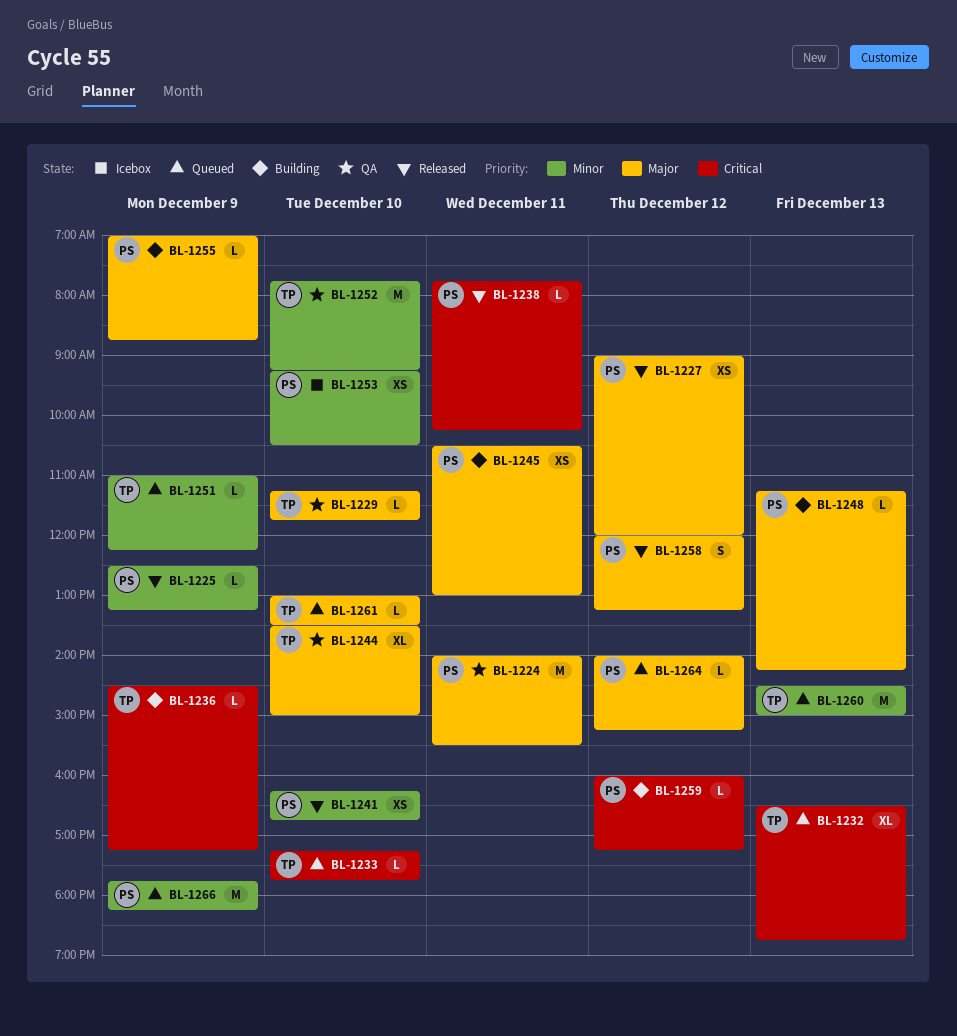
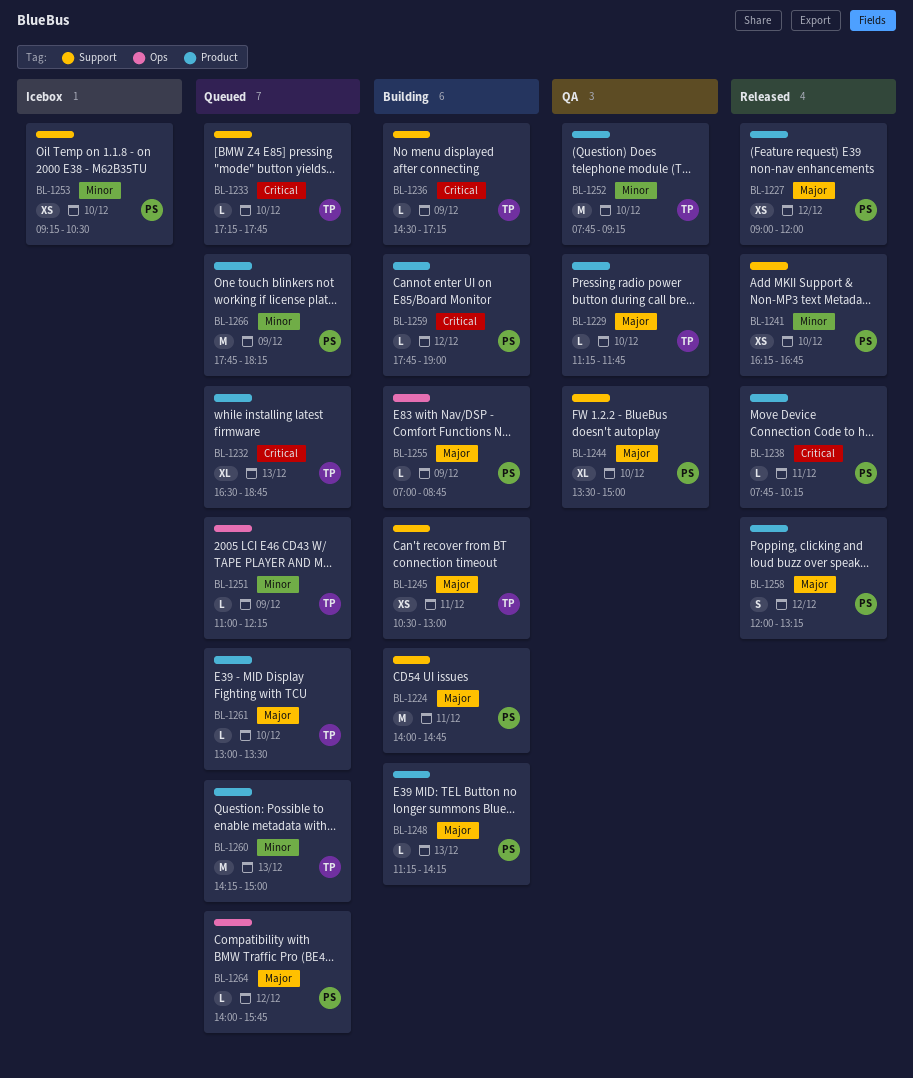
BL-1224, status: QA -> Building
BL-1224, ends: 15:30 -> 14:45
BL-1225: present -> none
BL-1244, owner: TP -> PS
BL-1245, owner: PS -> TP
BL-1259, begins: 16:00 -> 17:45
BL-1259, ends: 17:15 -> 19:00
BL-1260, begins: 14:30 -> 14:15
BL-1264, ends: 15:15 -> 15:45

